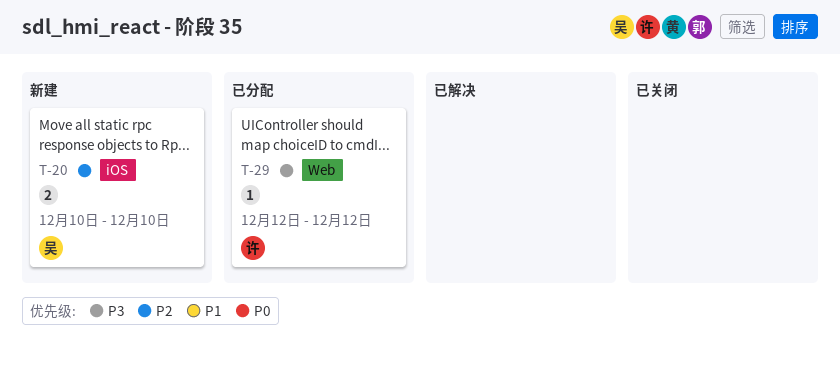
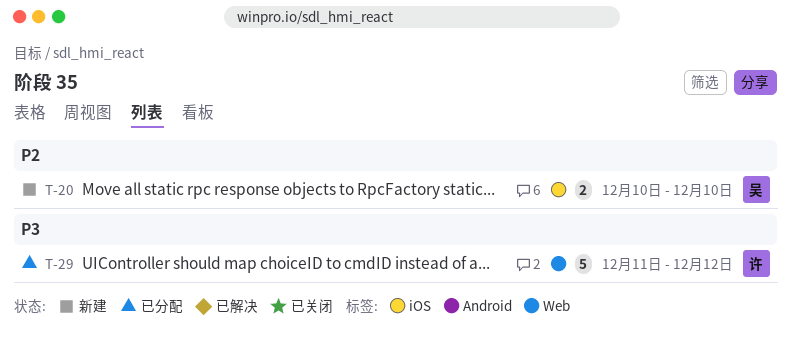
T-29, estimate: 1 -> 5
T-29, start: Dec 12 -> Dec 11

